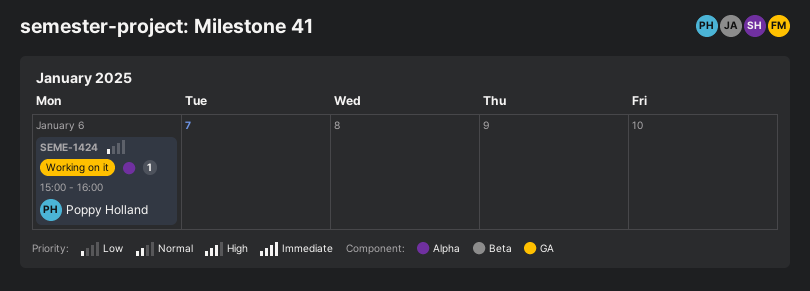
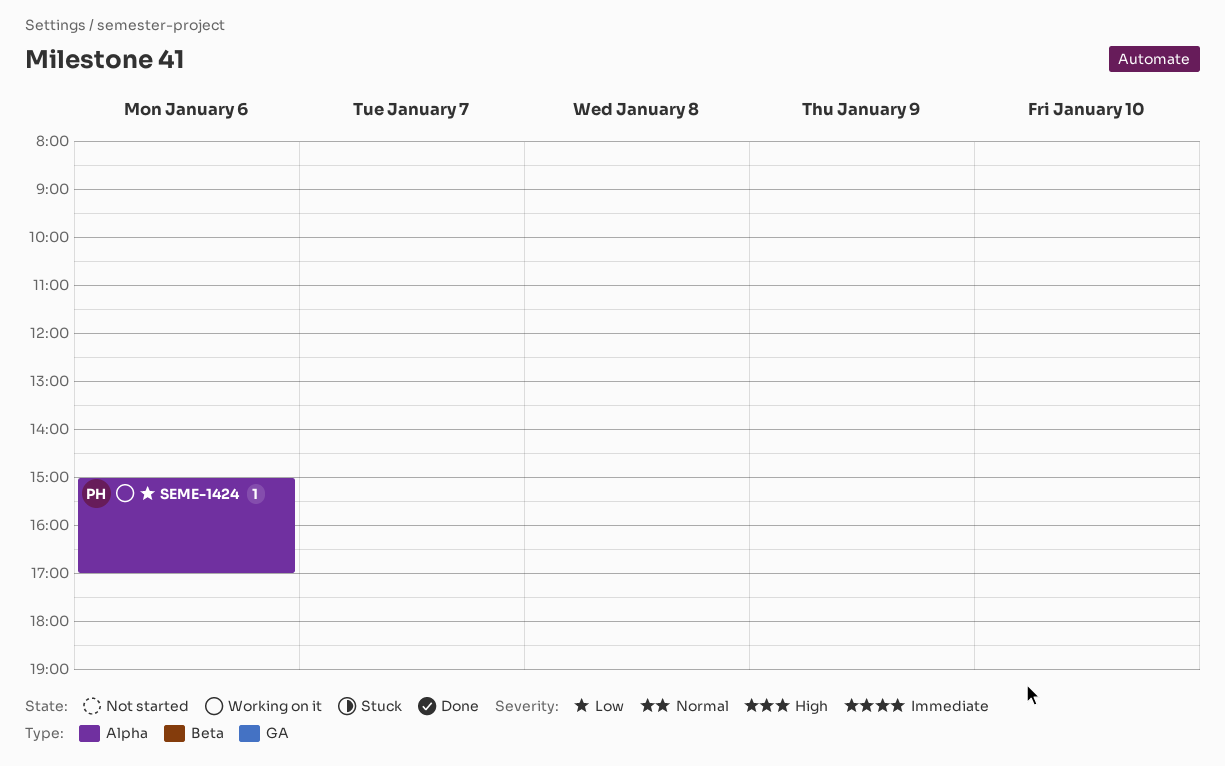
SEME-1424, ends: 16:00 -> 17:00

